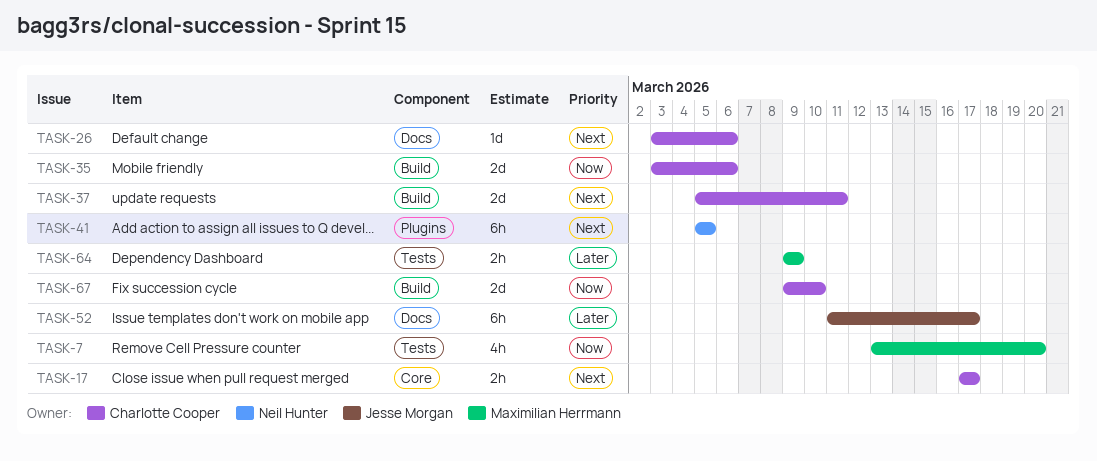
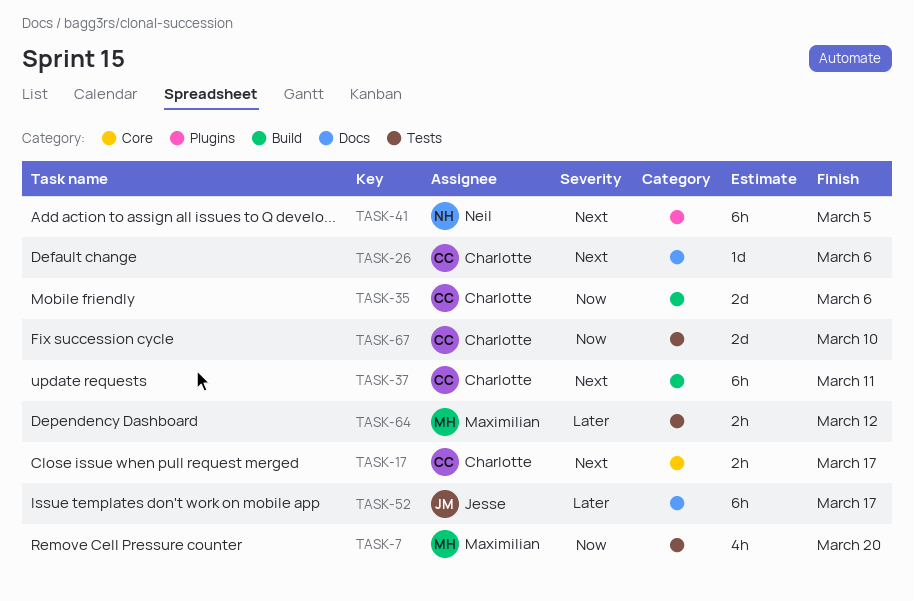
TASK-37, estimate: 2d -> 6h
TASK-64, due: Mar 9 -> Mar 12
TASK-67, label: Build -> Tests

